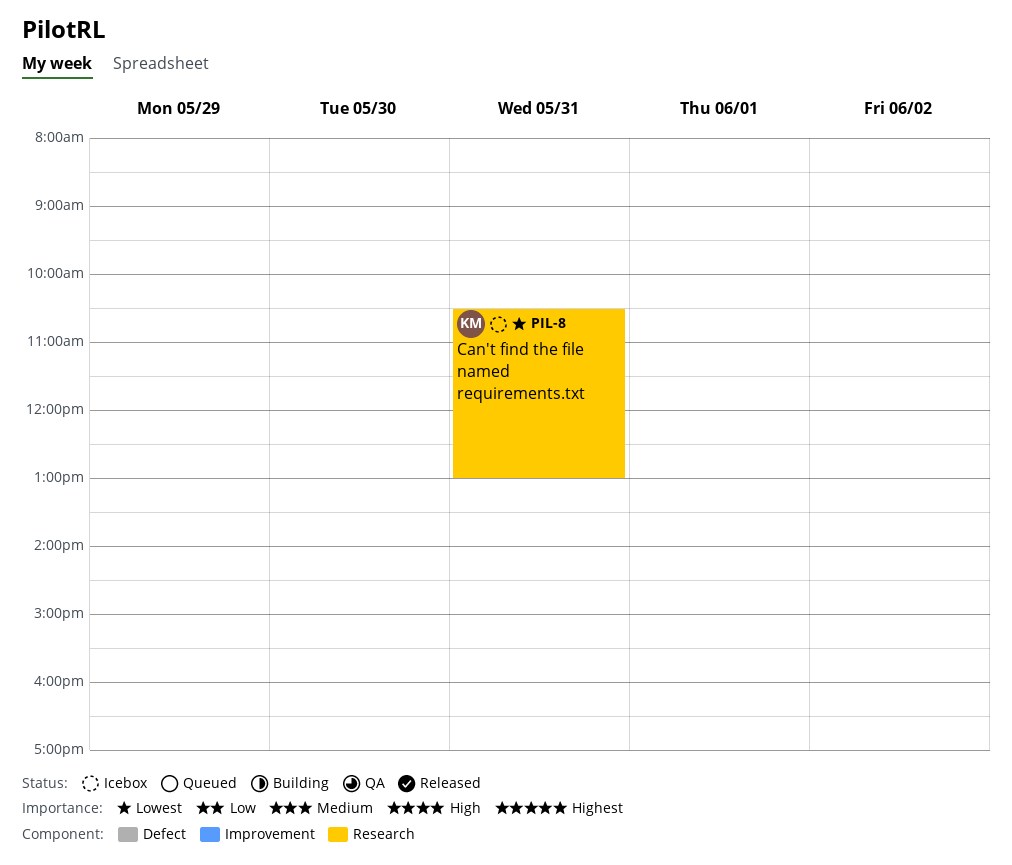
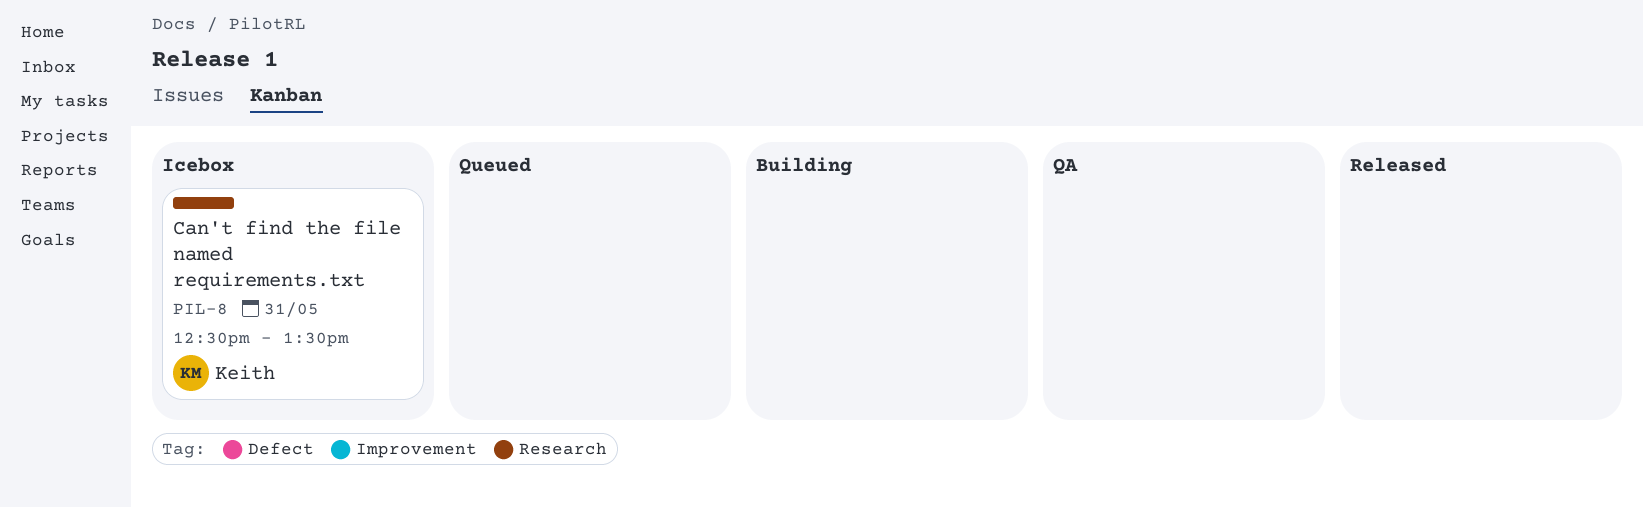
PIL-8, begins: 10:30 -> 12:30
PIL-8, ends: 13:00 -> 13:30

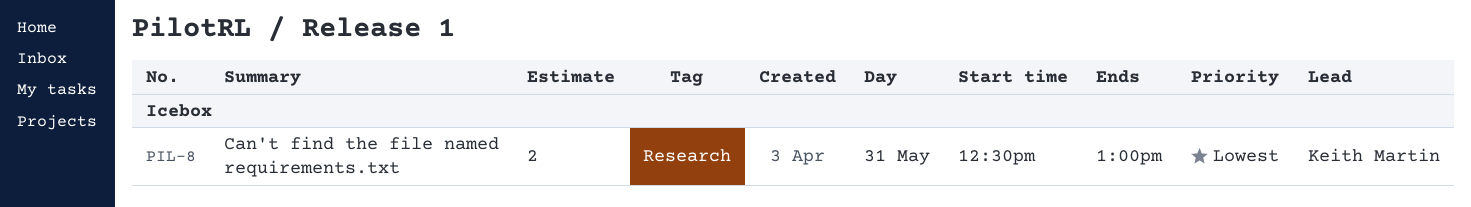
PIL-8, ends: 13:30 -> 13:00

